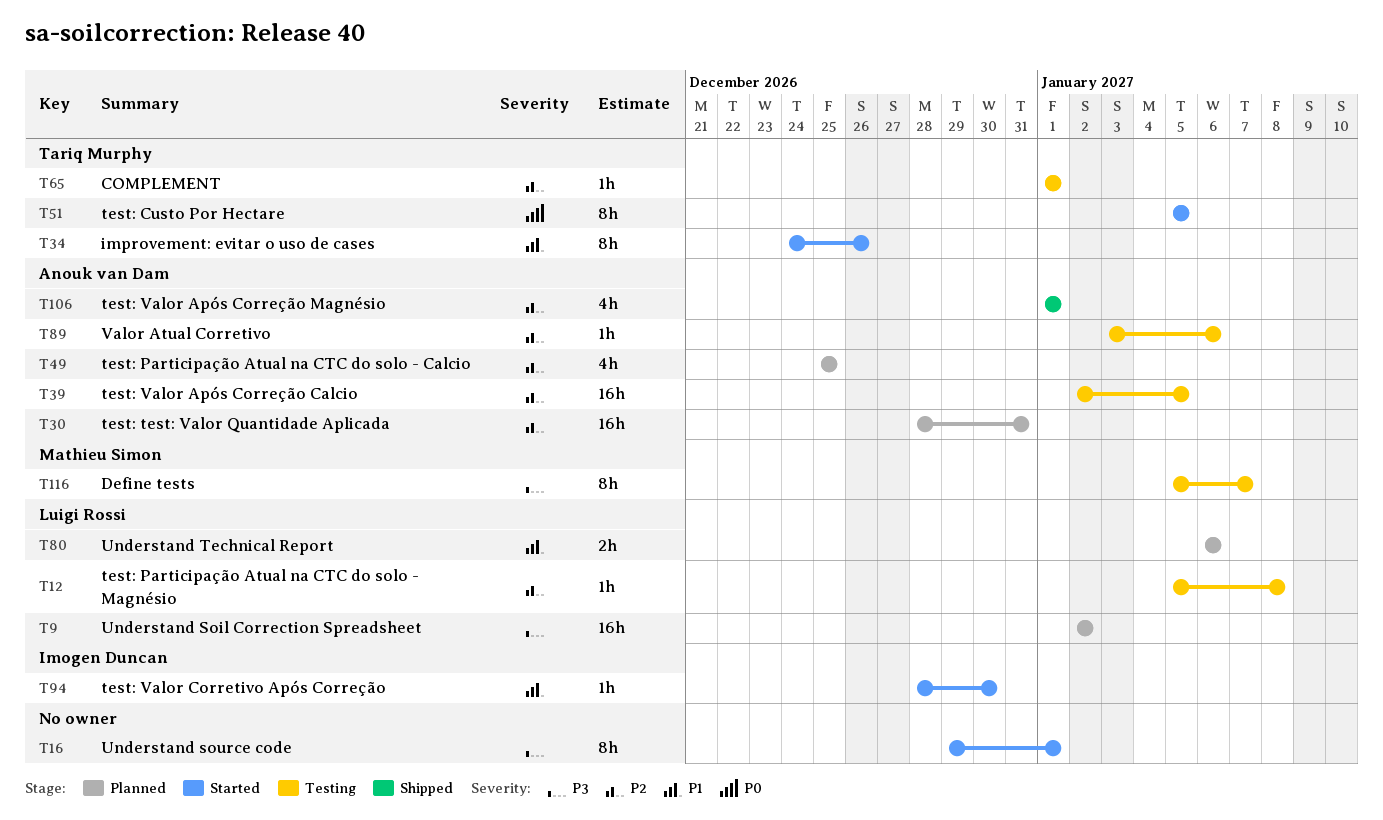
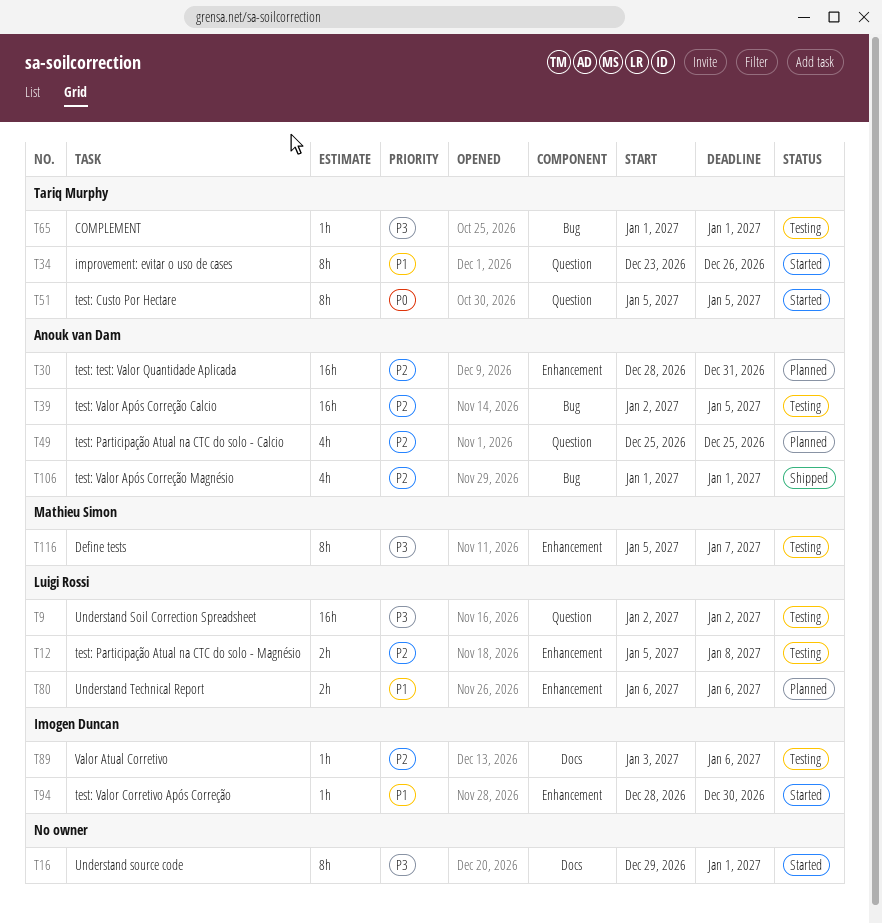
T9, status: Planned -> Testing
T12, estimate: 1h -> 2h
T34, start: Dec 24 -> Dec 23
T65, priority: P2 -> P3
T89, owner: Anouk van Dam -> Imogen Duncan

